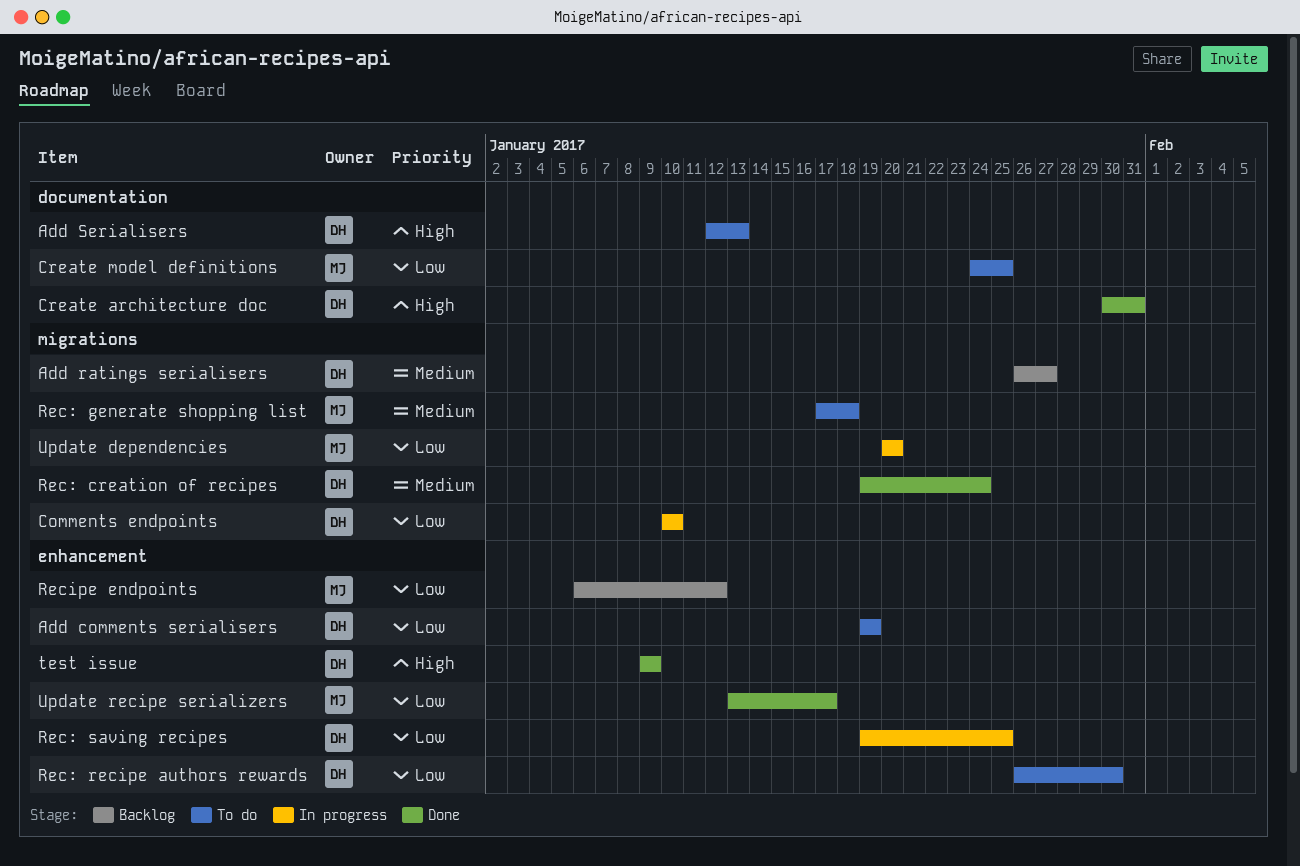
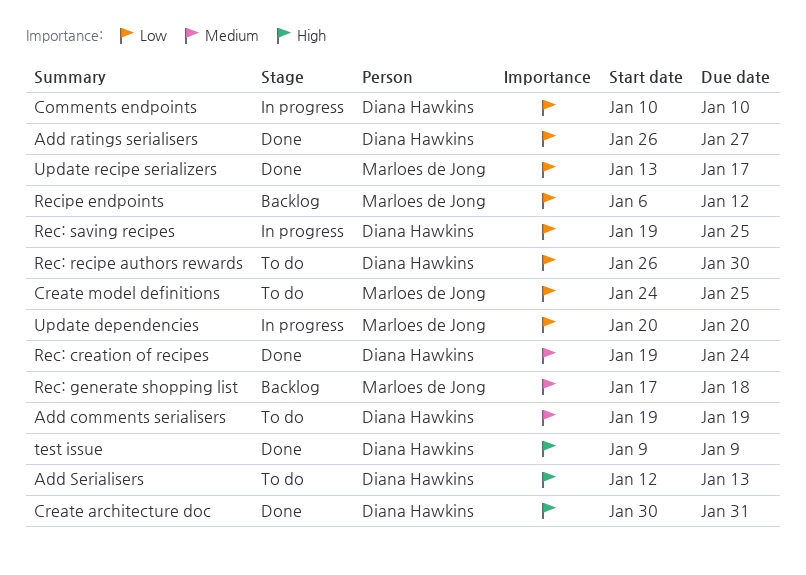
Add comments serialisers, priority: Low -> Medium
Add ratings serialisers, status: Backlog -> Done
Add ratings serialisers, priority: Medium -> Low
Rec: generate shopping list, status: To do -> Backlog

